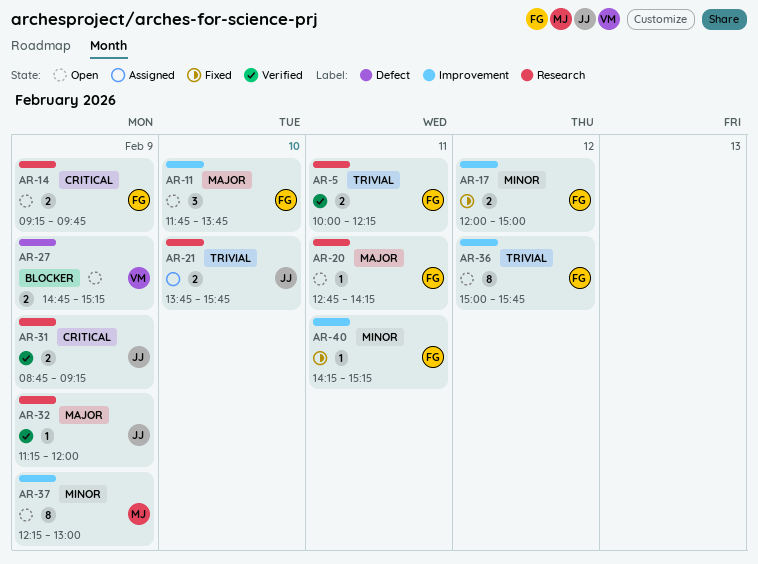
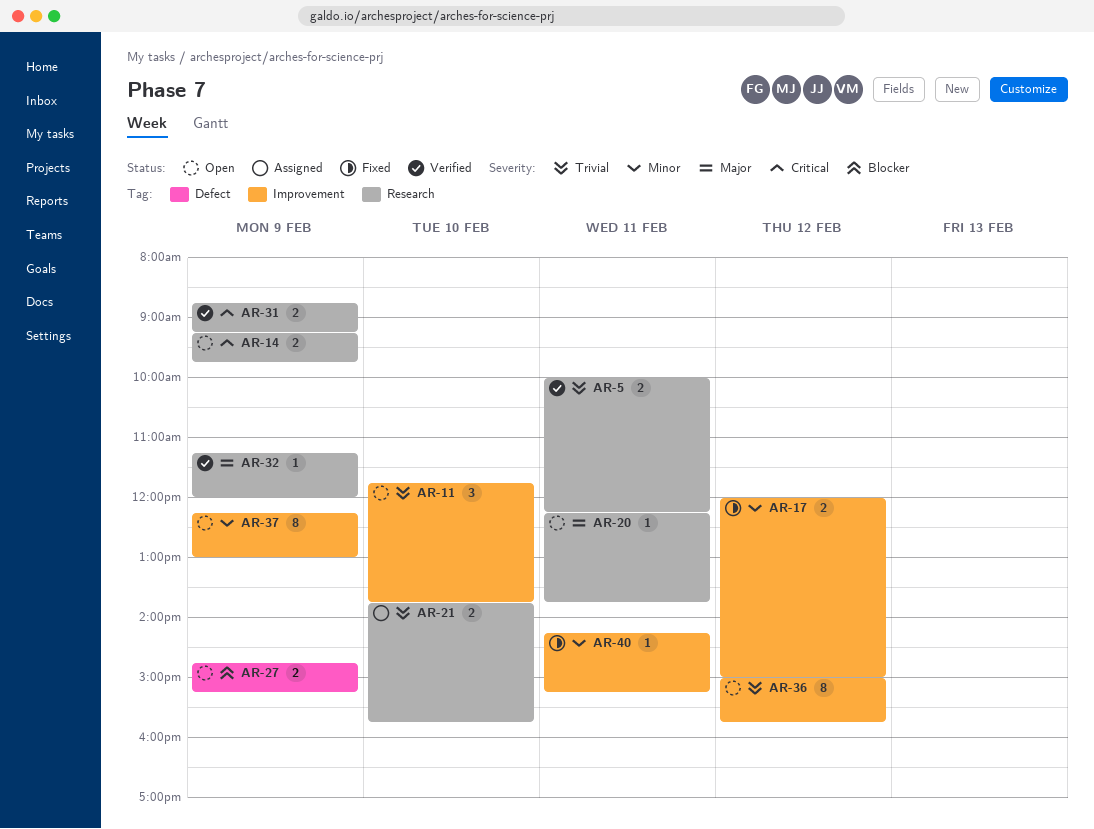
AR-11, priority: Major -> Trivial
AR-20, begins: 12:45 -> 12:15
AR-20, ends: 14:15 -> 13:45

